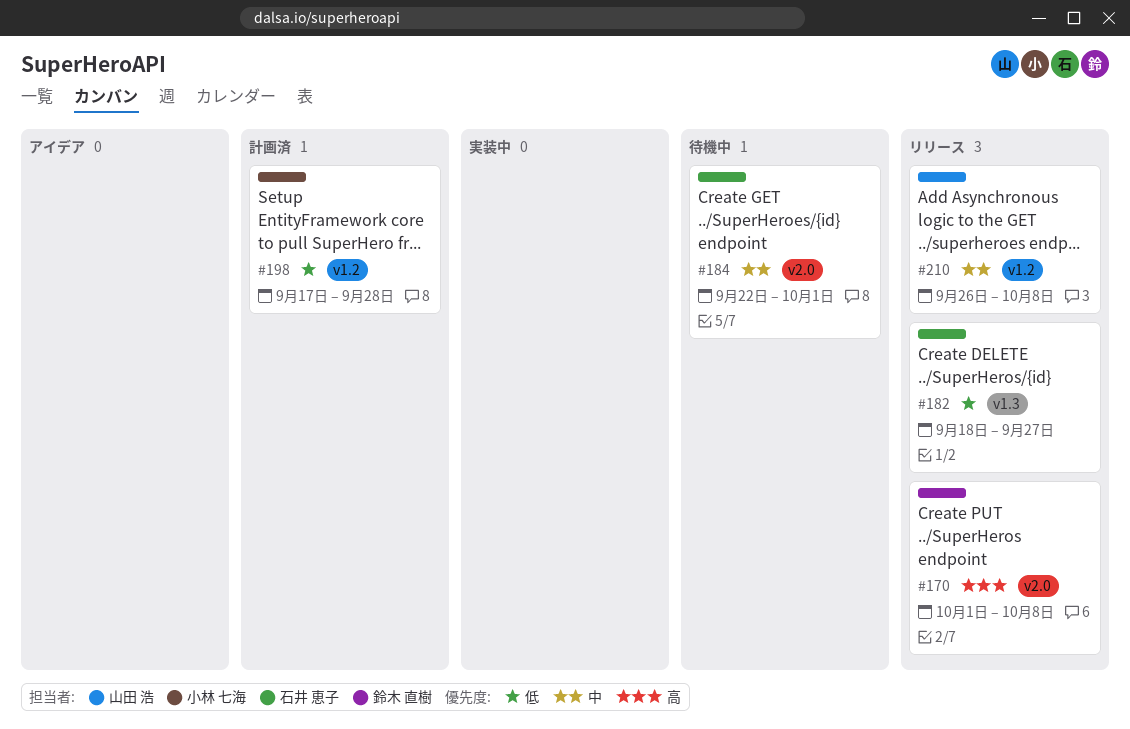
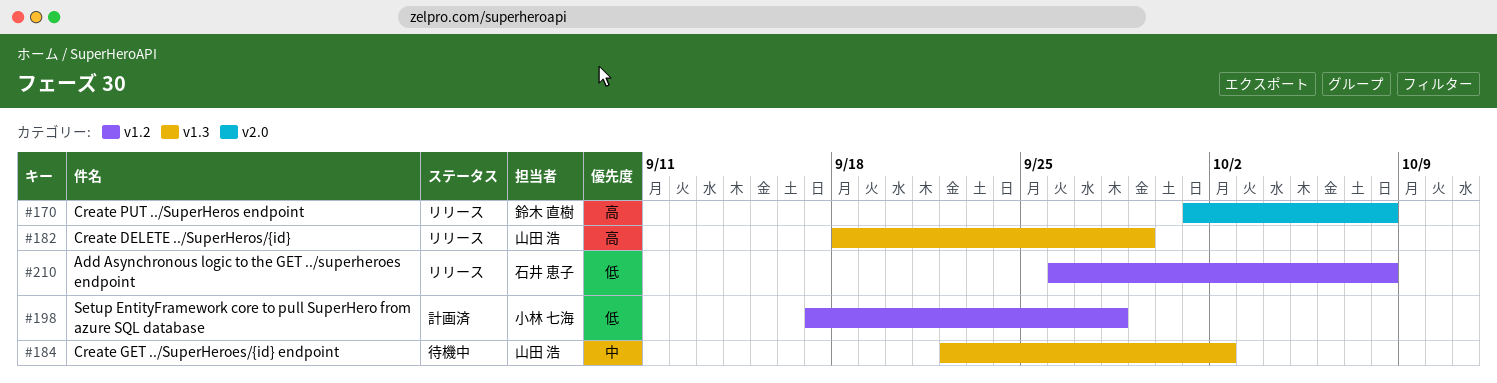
#182, owner: 石井 恵子 -> 山田 浩
#182, priority: 低 -> 高
#182, due: Sep 27 -> Sep 29
#184, owner: 石井 恵子 -> 山田 浩
#184, label: v2.0 -> v1.3
#184, due: Oct 1 -> Oct 2
#210, owner: 山田 浩 -> 石井 恵子
#210, priority: 中 -> 低

